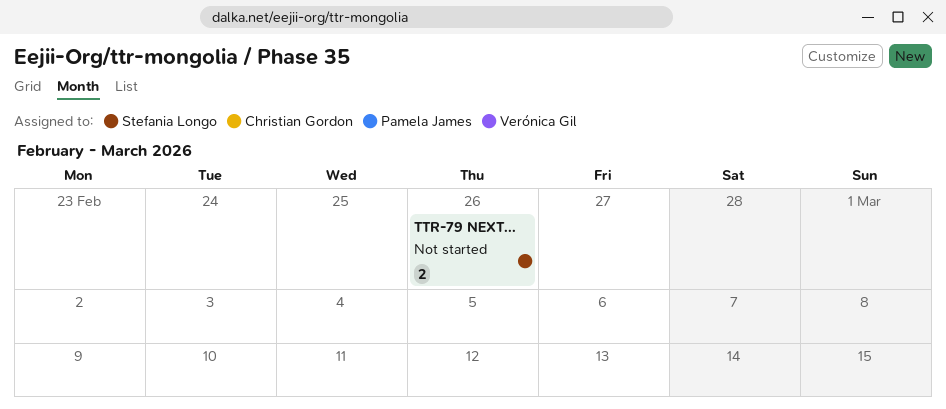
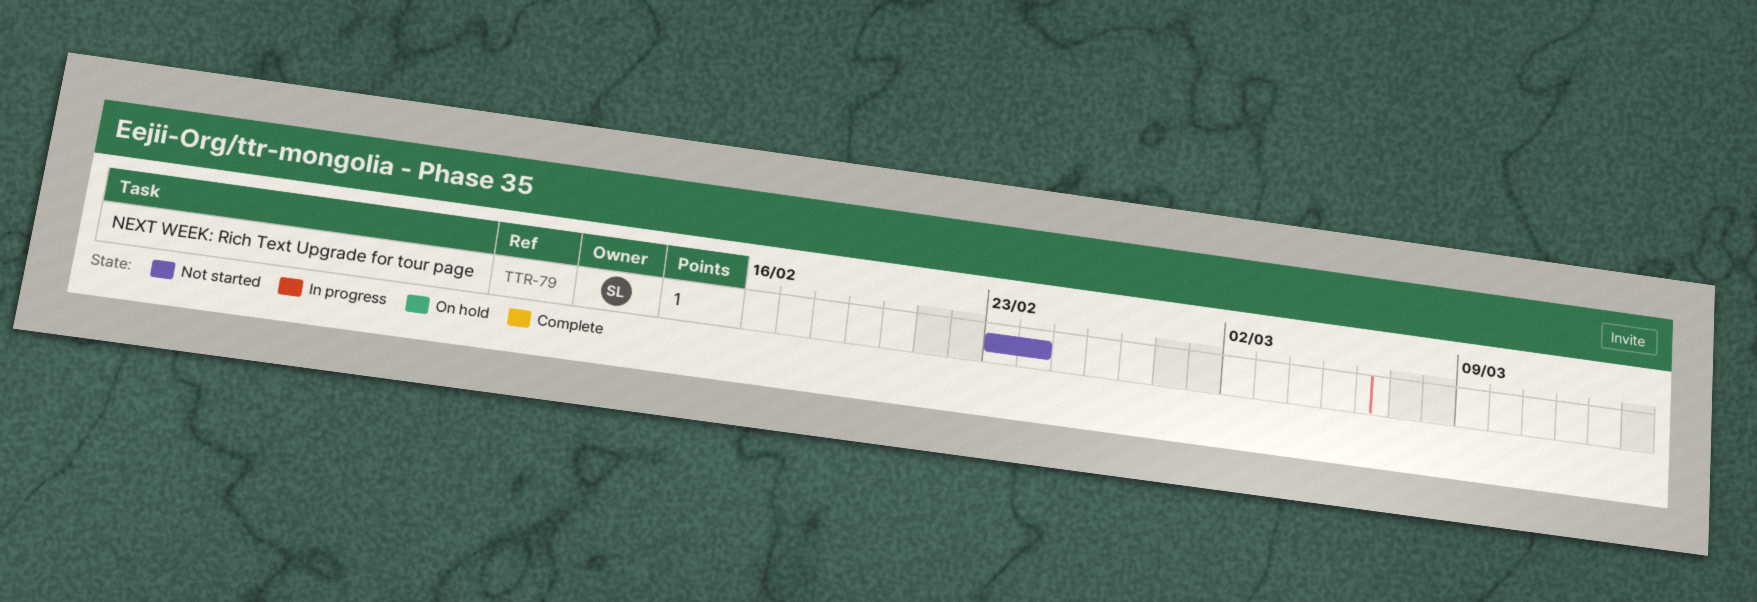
TTR-79, estimate: 2 -> 1
TTR-79, due: Feb 26 -> Feb 24

